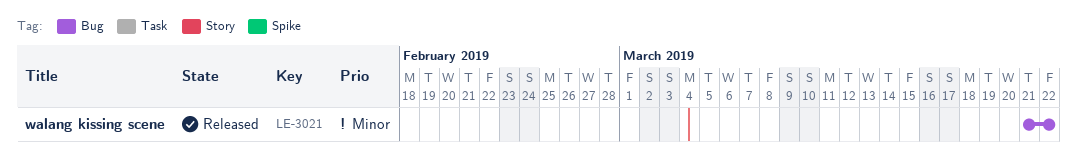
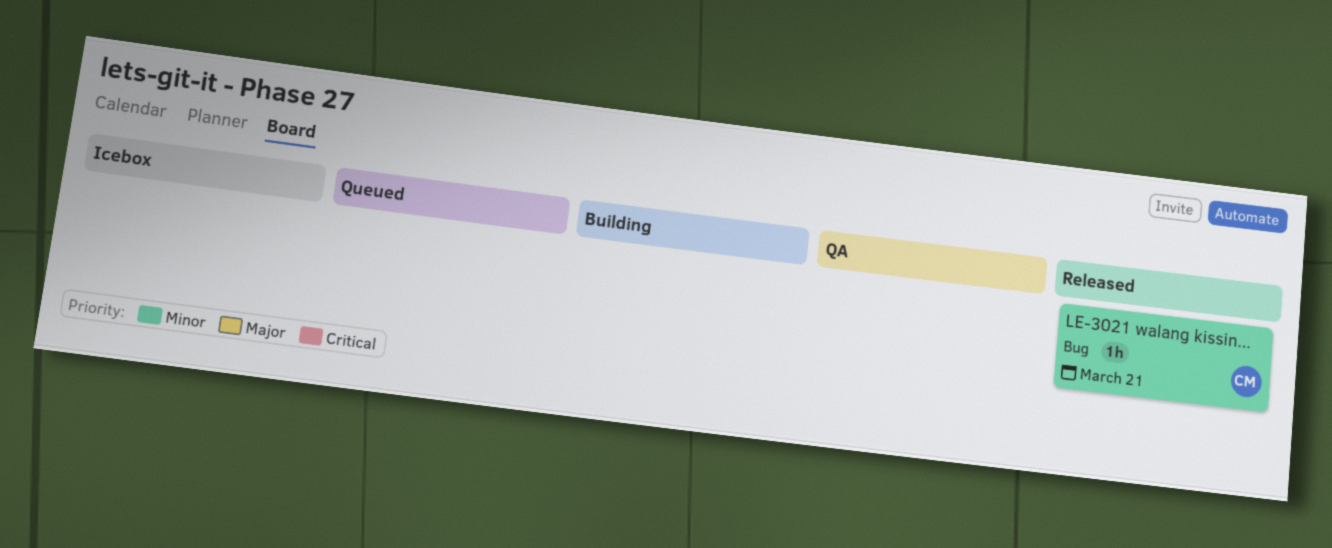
LE-3021, due: Mar 22 -> Mar 21

